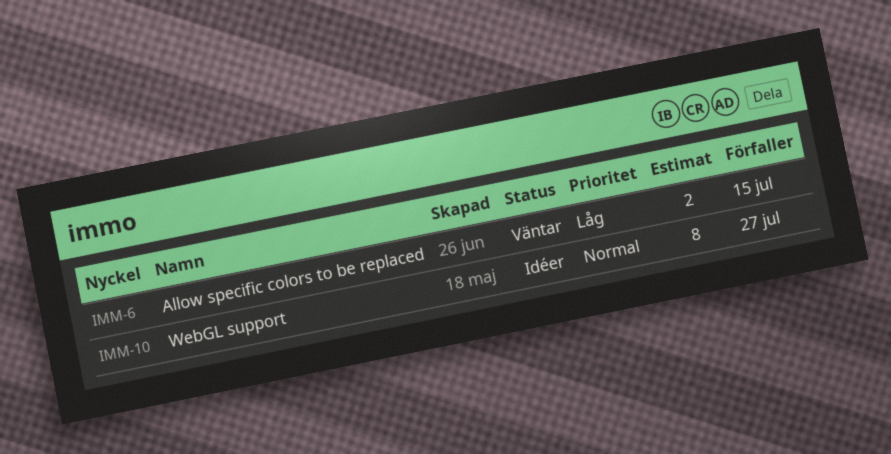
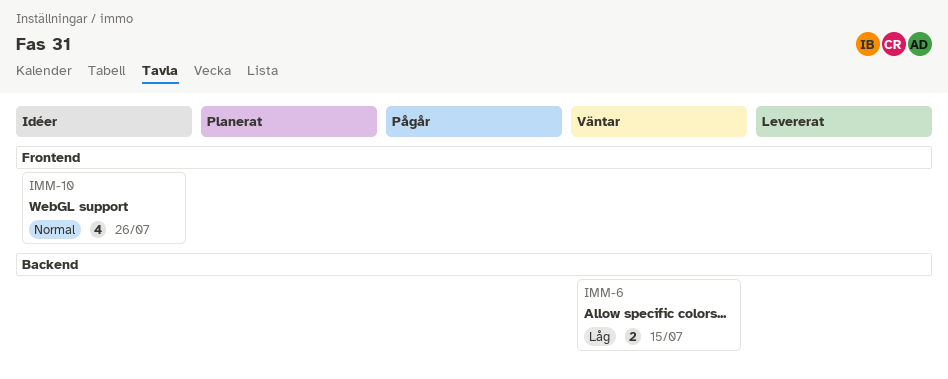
IMM-10, estimate: 8 -> 4
IMM-10, due: Jul 27 -> Jul 26

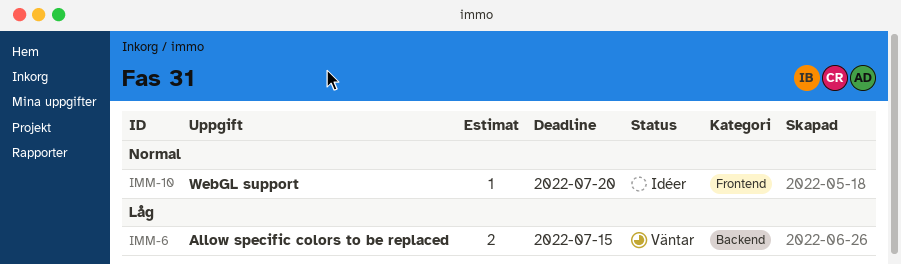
IMM-10, estimate: 4 -> 1
IMM-10, due: Jul 26 -> Jul 20

